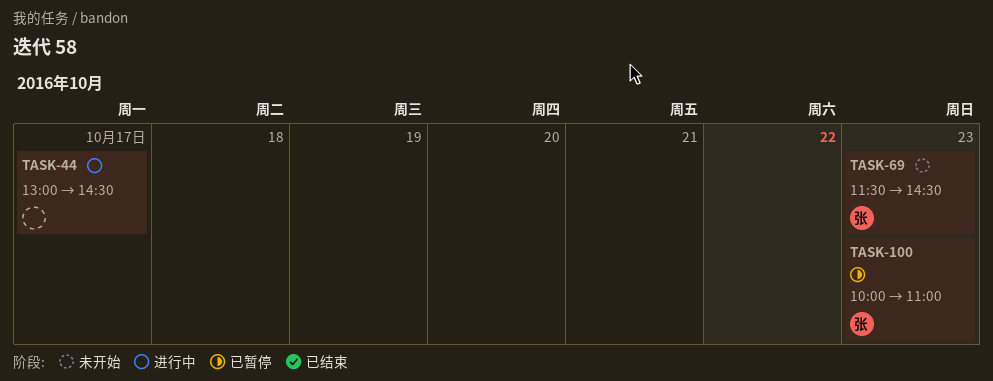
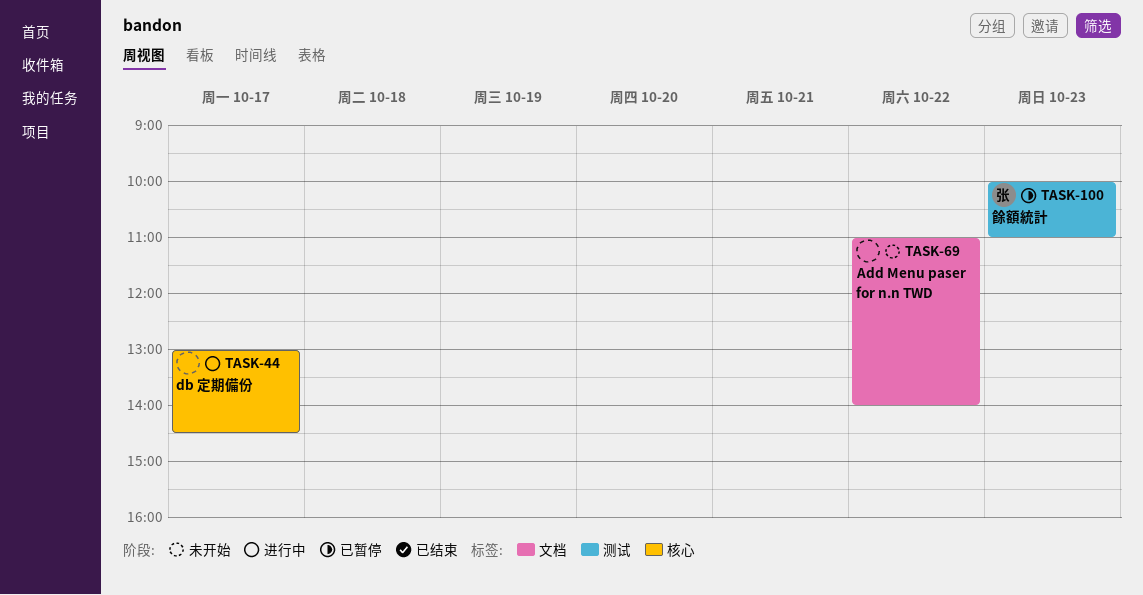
TASK-69, owner: 张 -> none
TASK-69, day: Oct 23 -> Oct 22
TASK-69, begins: 11:30 -> 11:00
TASK-69, ends: 14:30 -> 14:00

